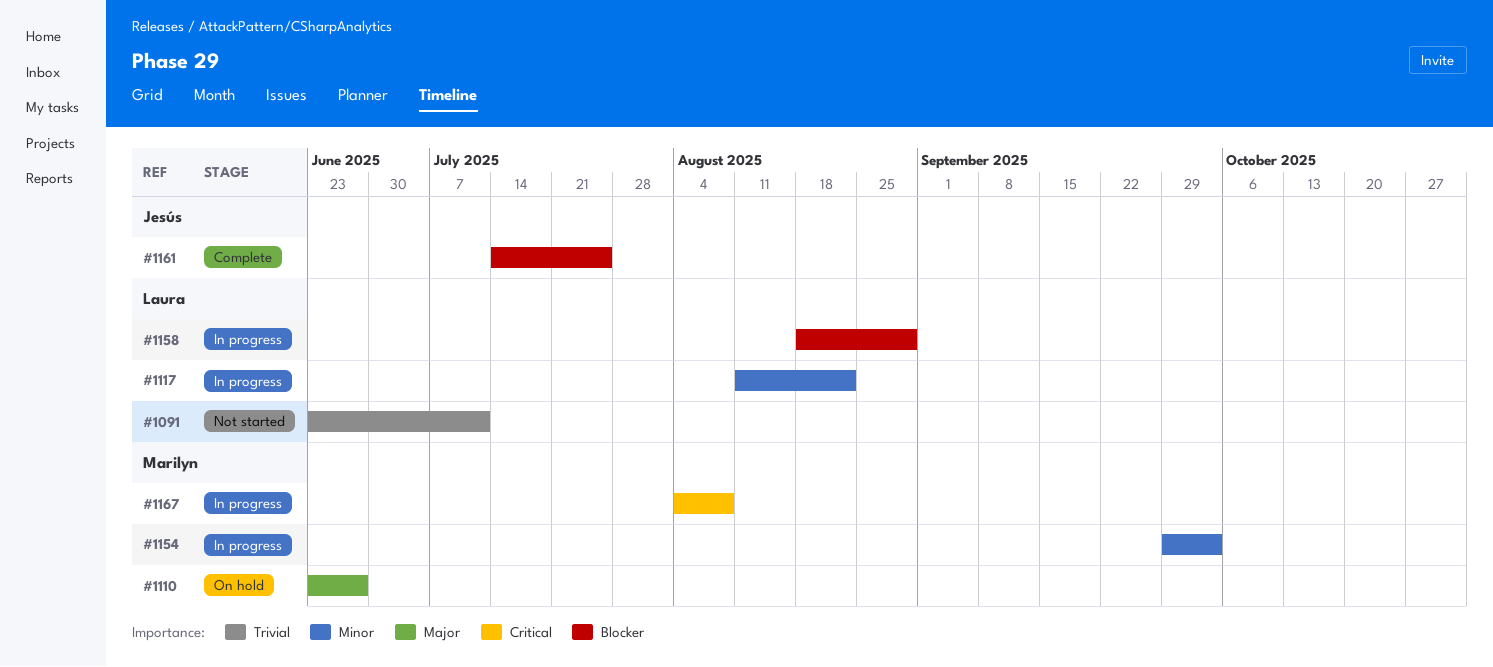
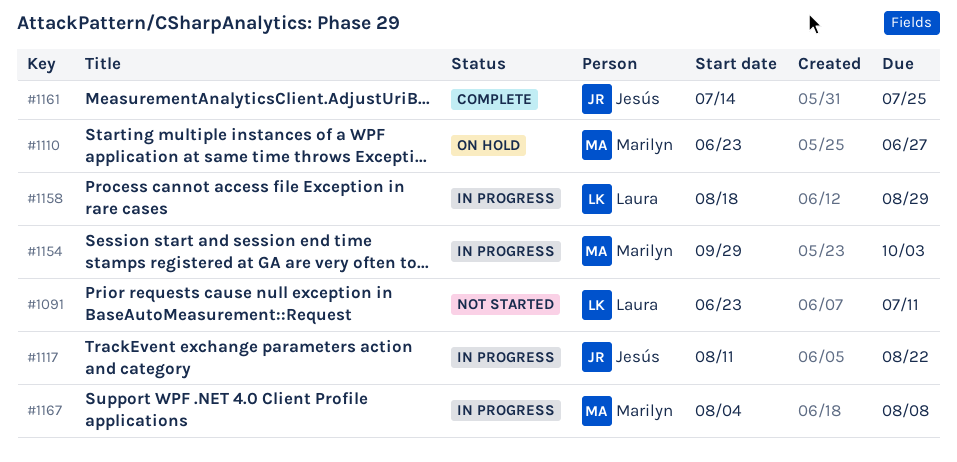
#1117, owner: Laura -> Jesús

